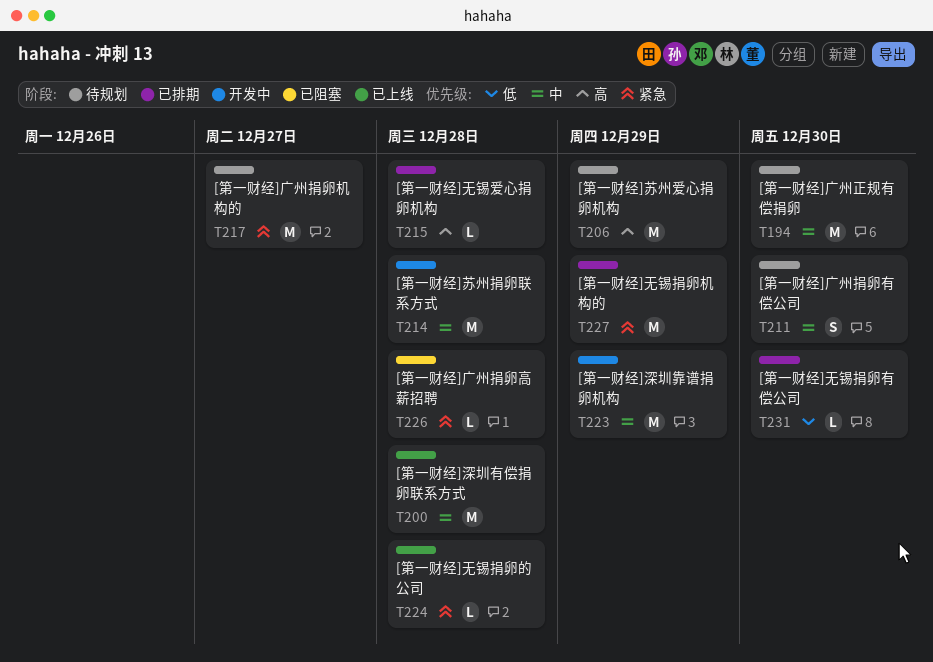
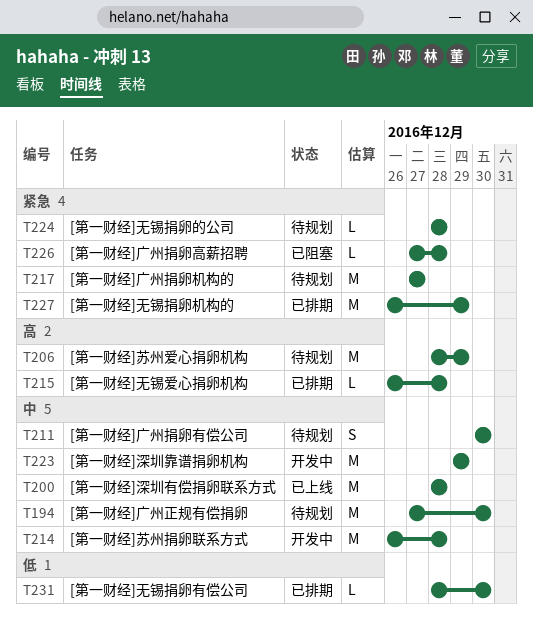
T224, status: 已上线 -> 待规划

